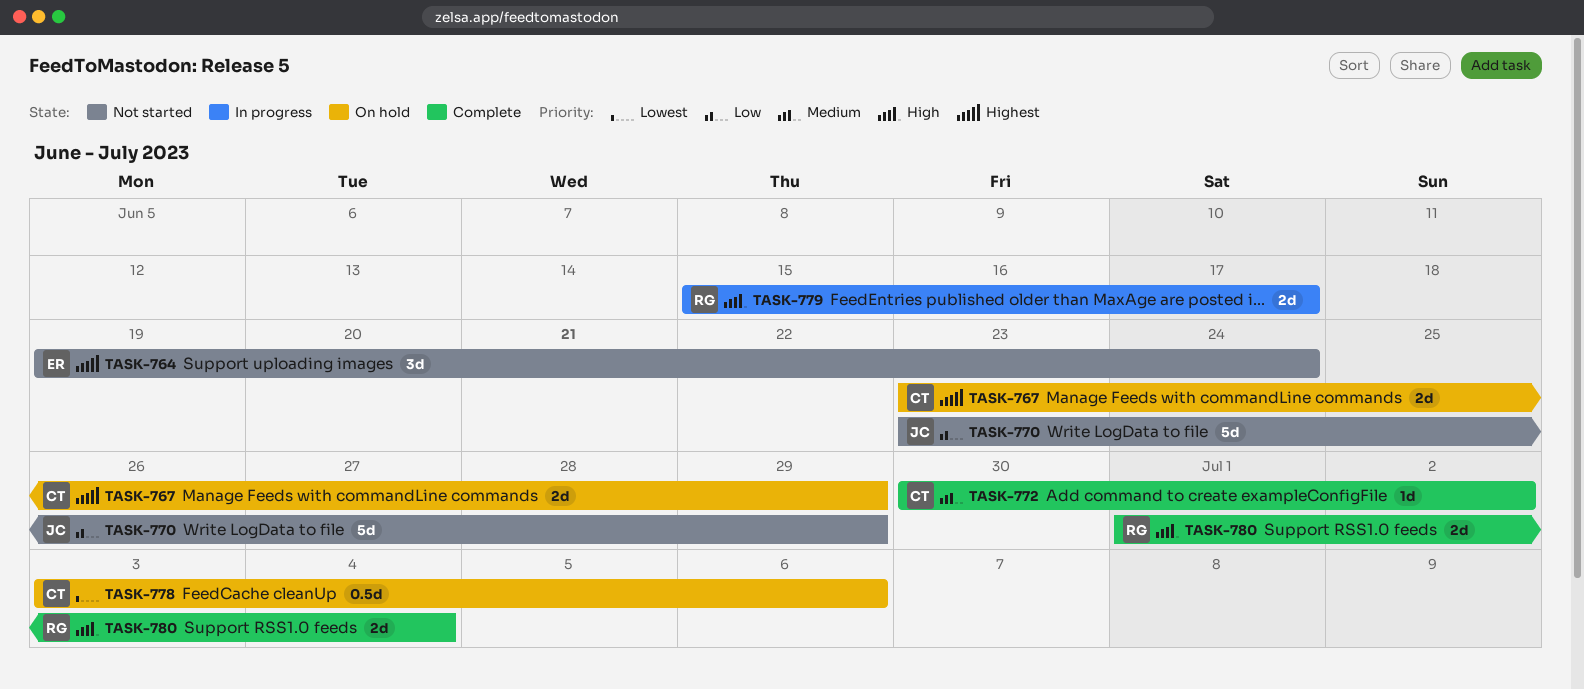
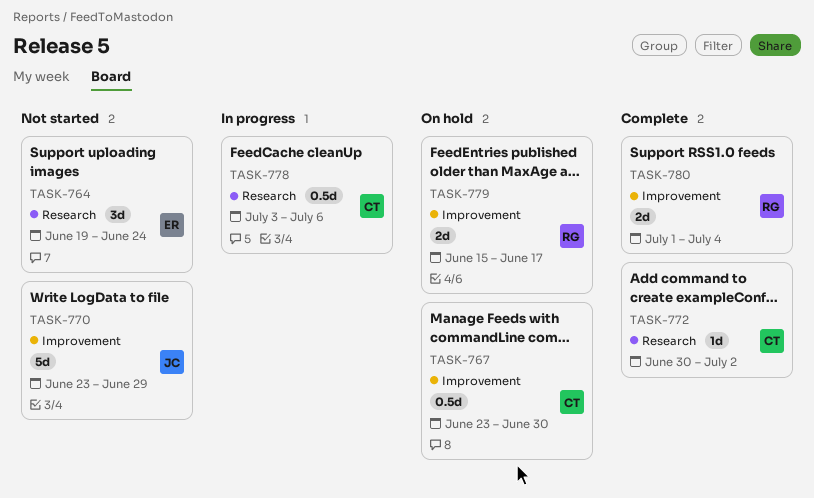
TASK-767, estimate: 2d -> 0.5d
TASK-767, due: Jun 29 -> Jun 30
TASK-778, status: On hold -> In progress
TASK-779, status: In progress -> On hold

